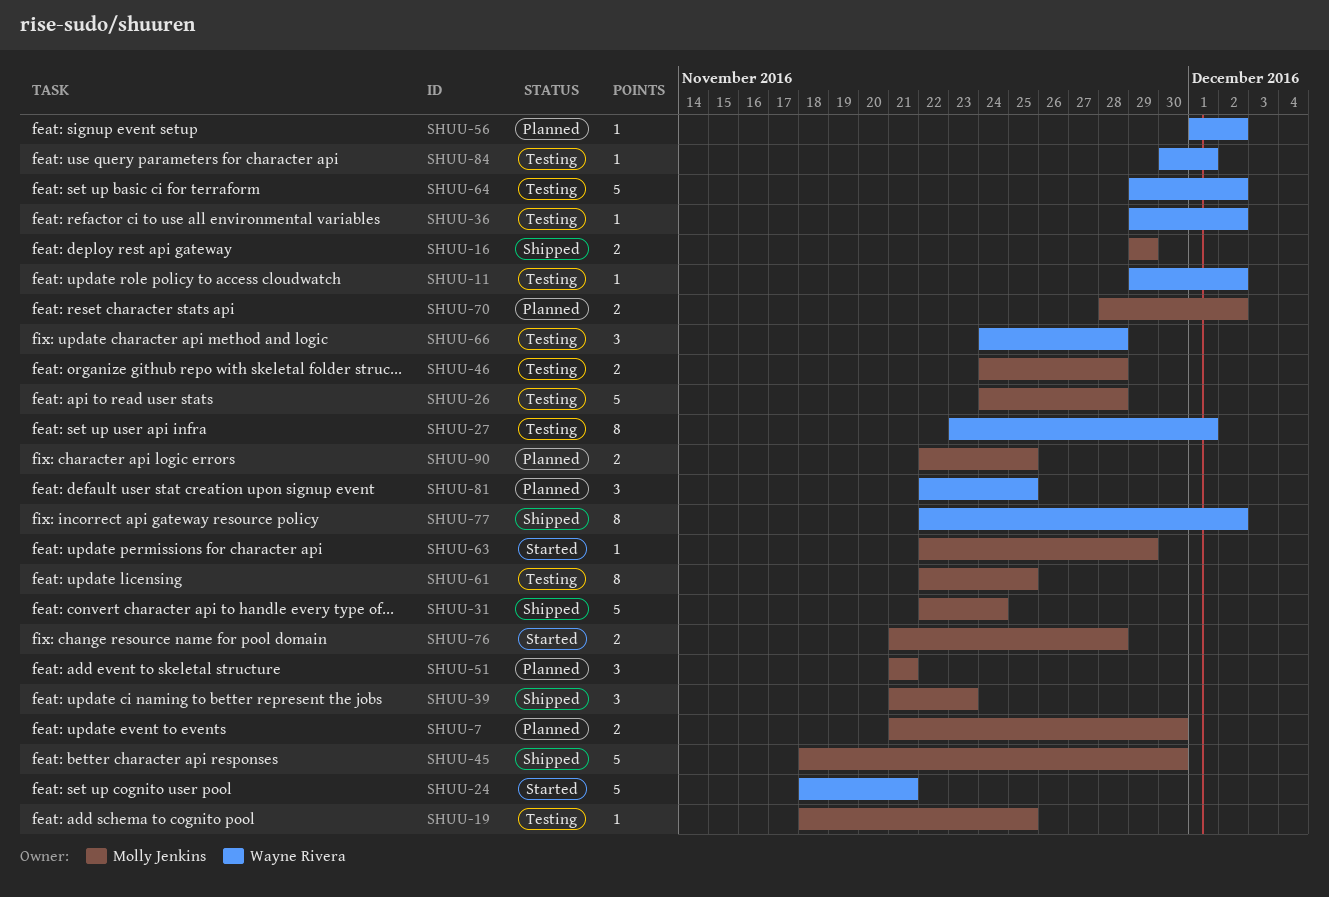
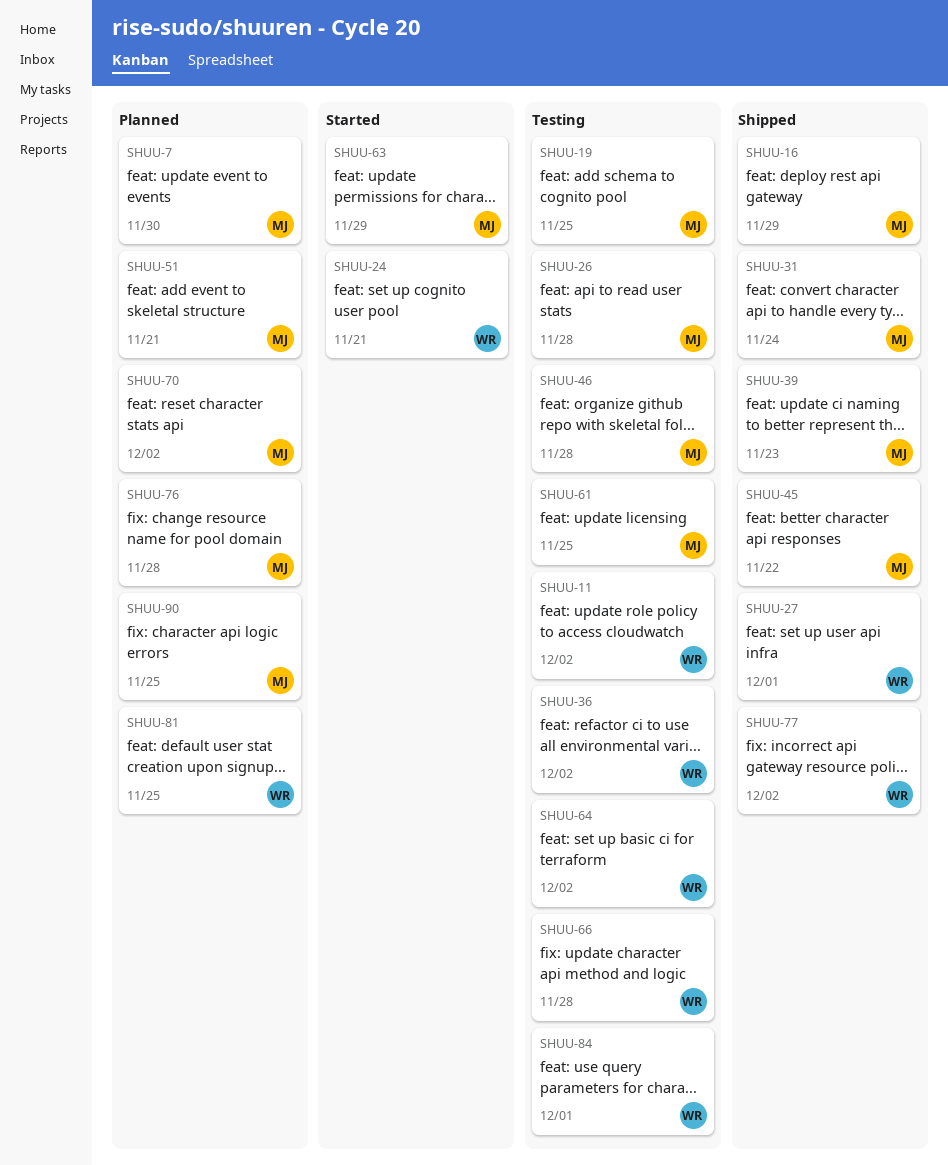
SHUU-27, status: Testing -> Shipped
SHUU-45, due: Nov 30 -> Nov 22
SHUU-56: present -> none
SHUU-76, status: Started -> Planned

